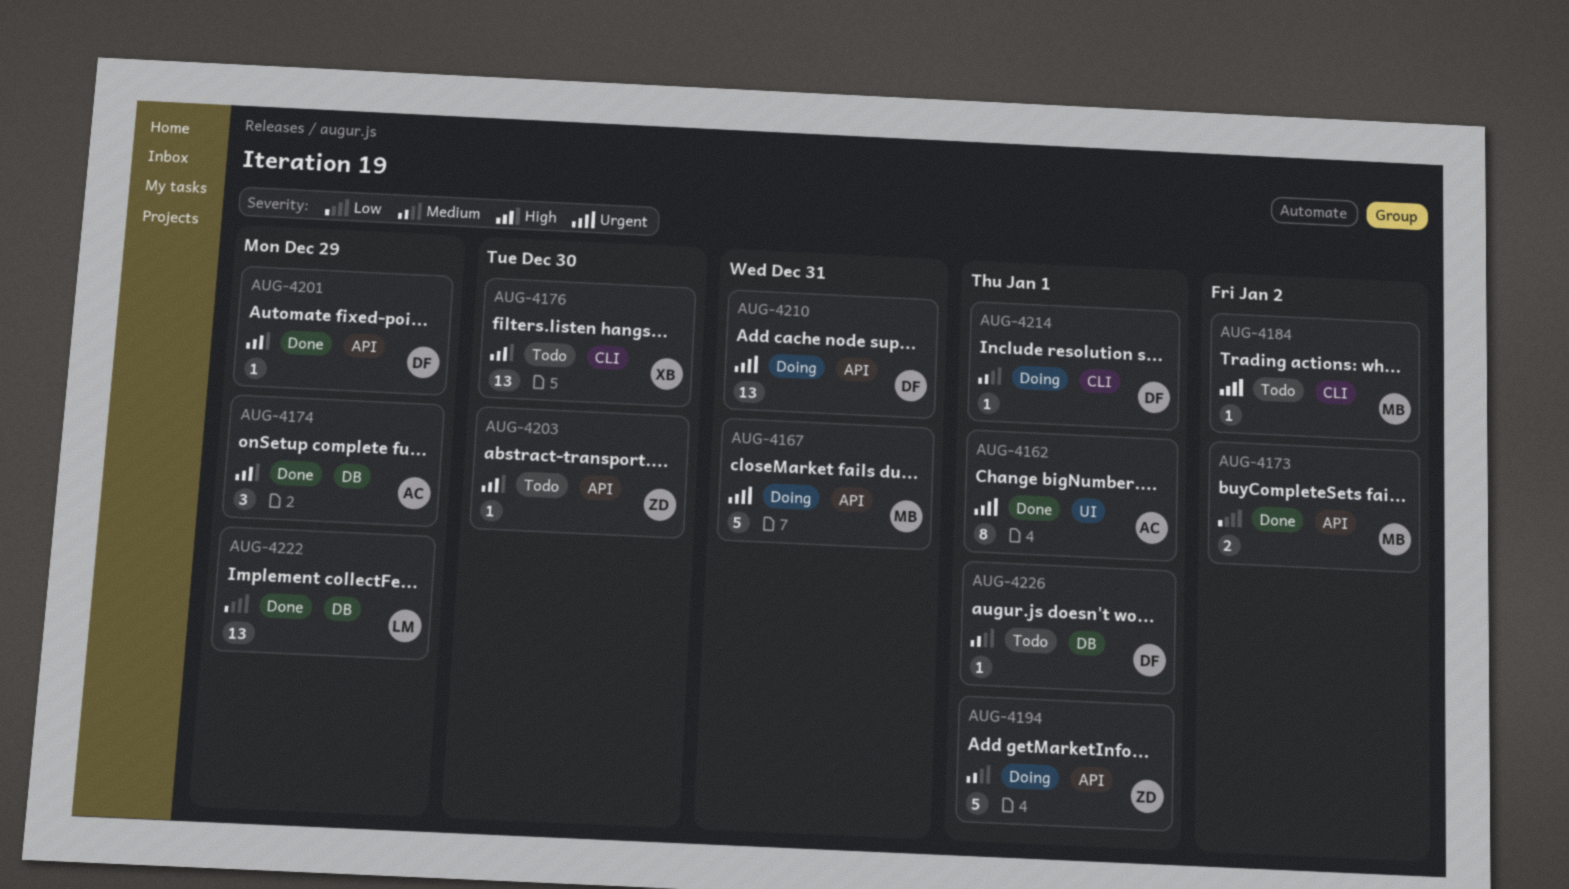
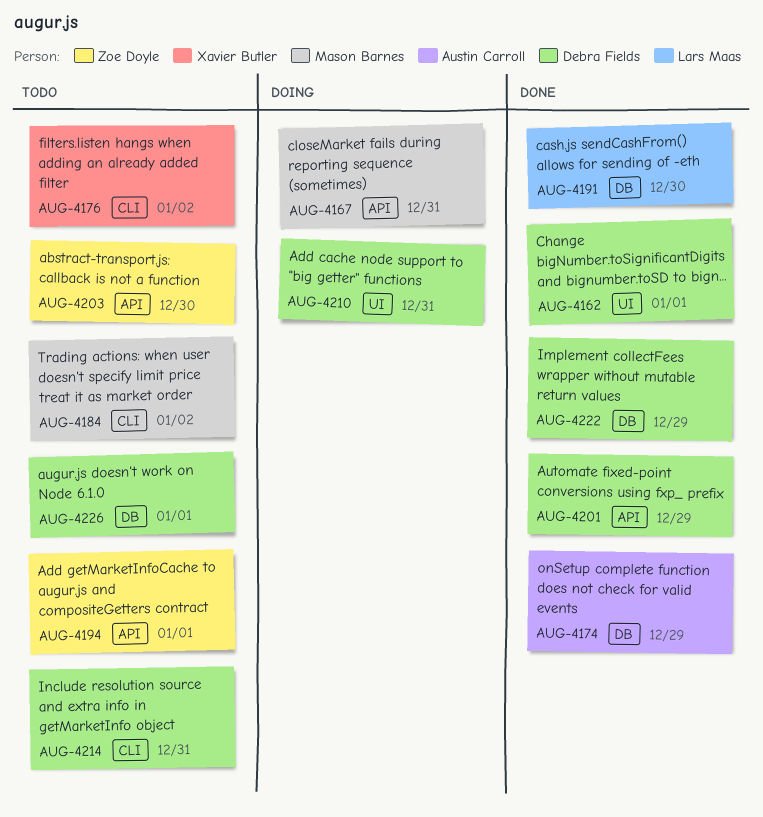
AUG-4162, owner: Austin Carroll -> Debra Fields
AUG-4173: present -> none
AUG-4176, due: Dec 30 -> Jan 2
AUG-4191: none -> present
AUG-4194, status: Doing -> Todo
AUG-4210, label: API -> UI
AUG-4214, status: Doing -> Todo
AUG-4214, due: Jan 1 -> Dec 31
AUG-4222, owner: Lars Maas -> Debra Fields

